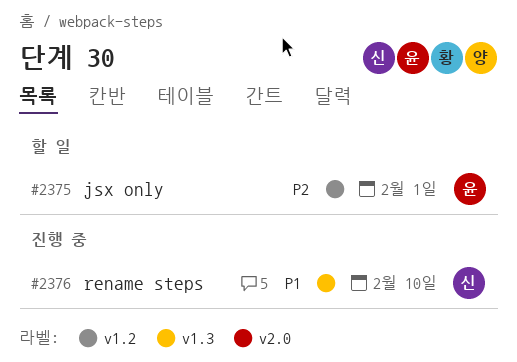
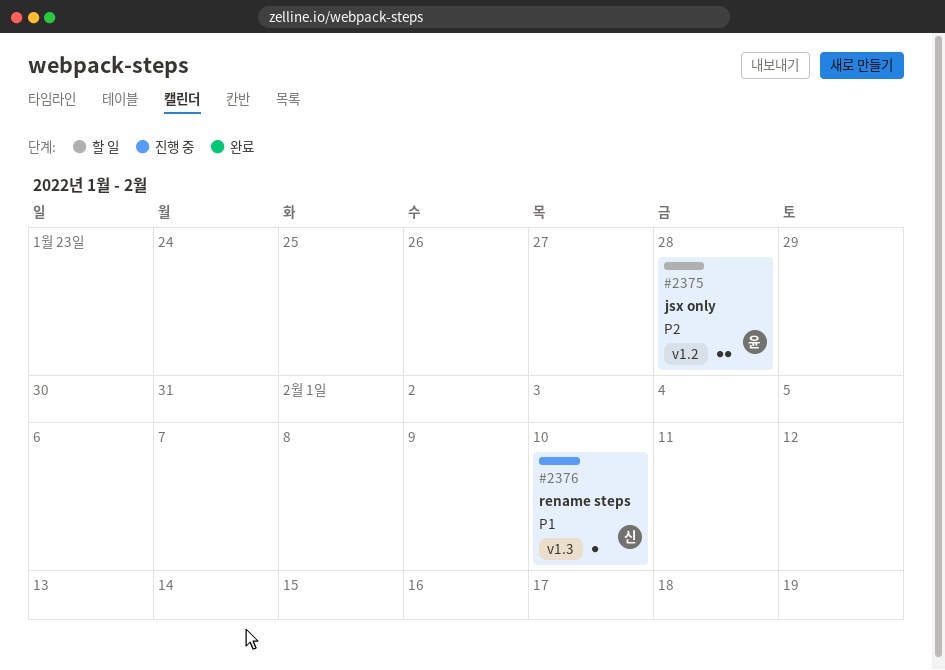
#2375, due: Feb 1 -> Jan 28

